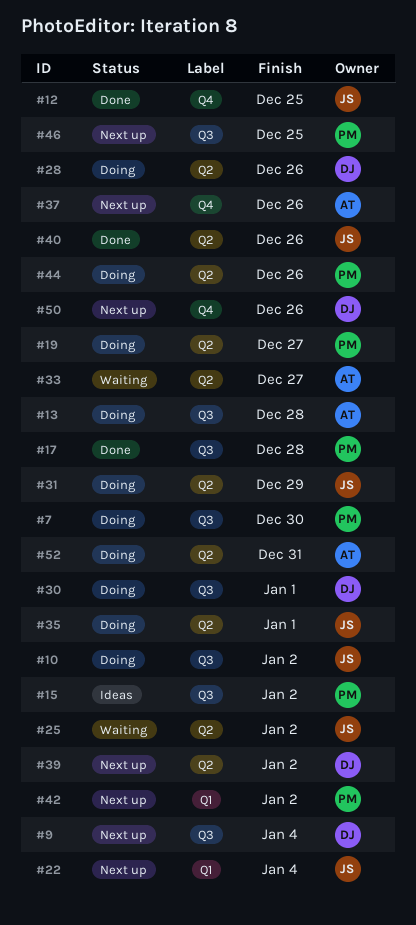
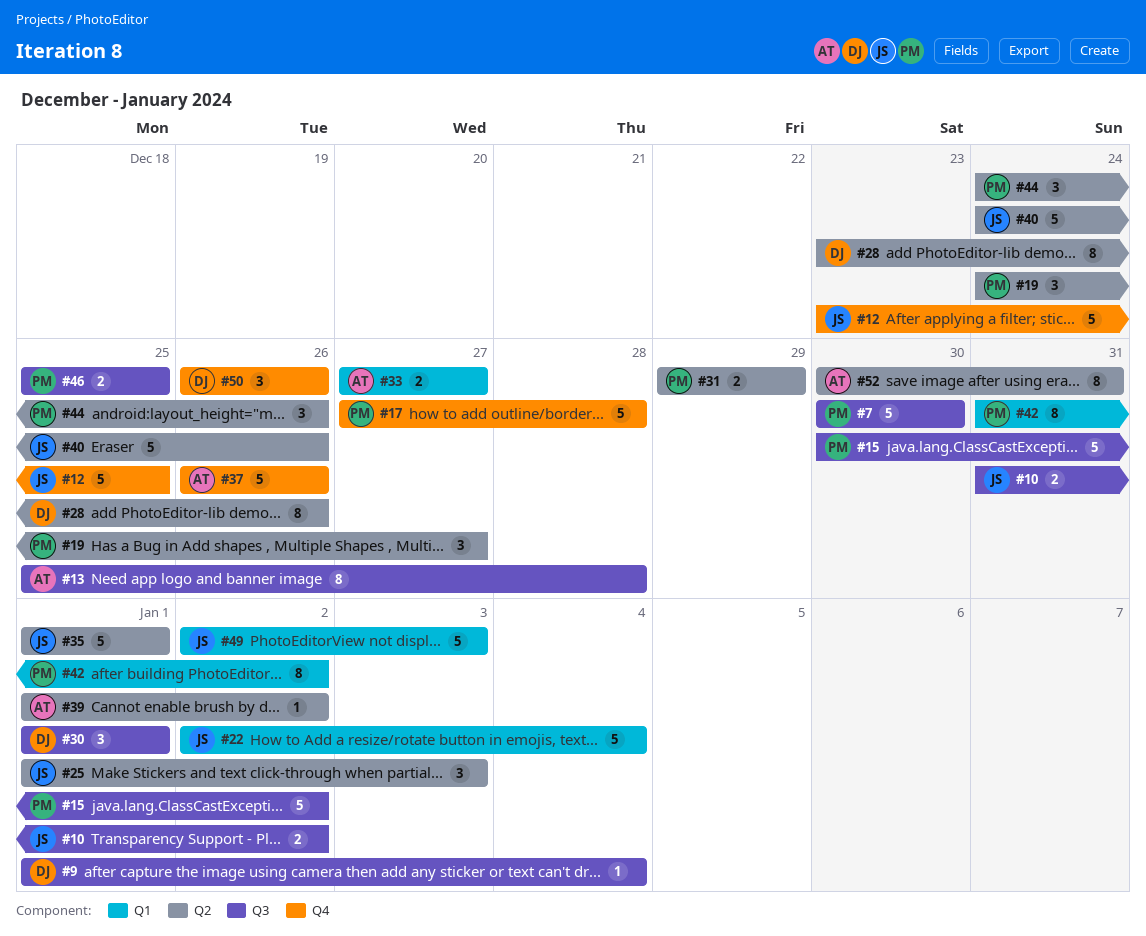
#17, label: Q3 -> Q4
#25, due: Jan 2 -> Jan 3
#31, owner: JS -> PM
#33, label: Q2 -> Q1
#39, owner: DJ -> AT
#49: none -> present

